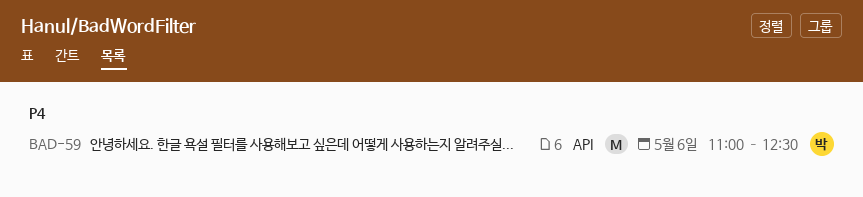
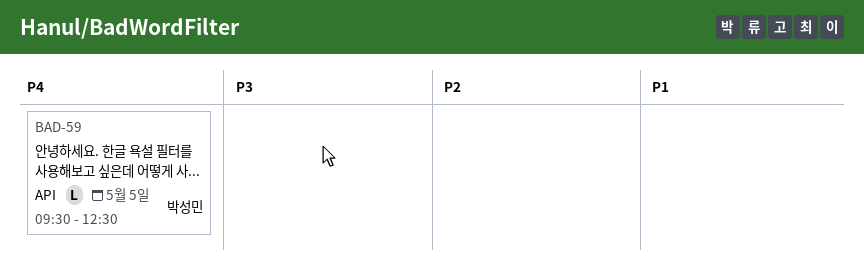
BAD-59, estimate: M -> L
BAD-59, day: May 6 -> May 5
BAD-59, begins: 11:00 -> 09:30

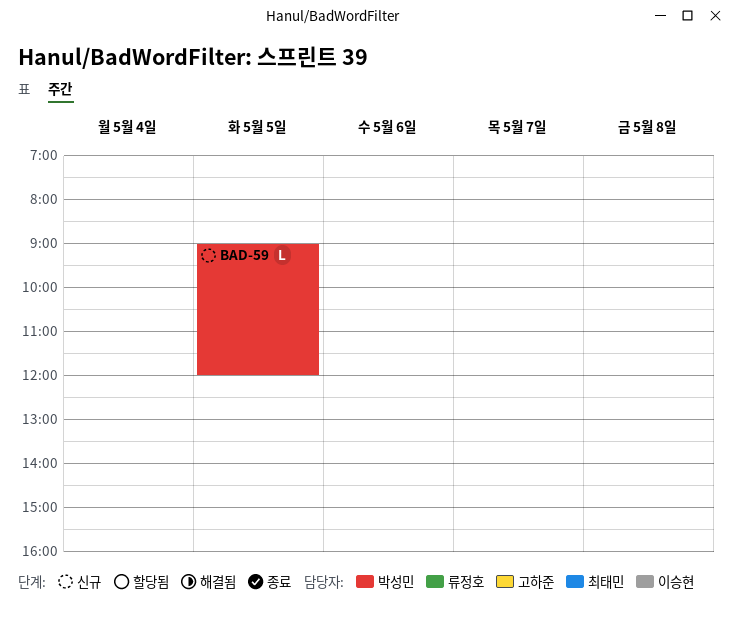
BAD-59, begins: 09:30 -> 09:00
BAD-59, ends: 12:30 -> 12:00

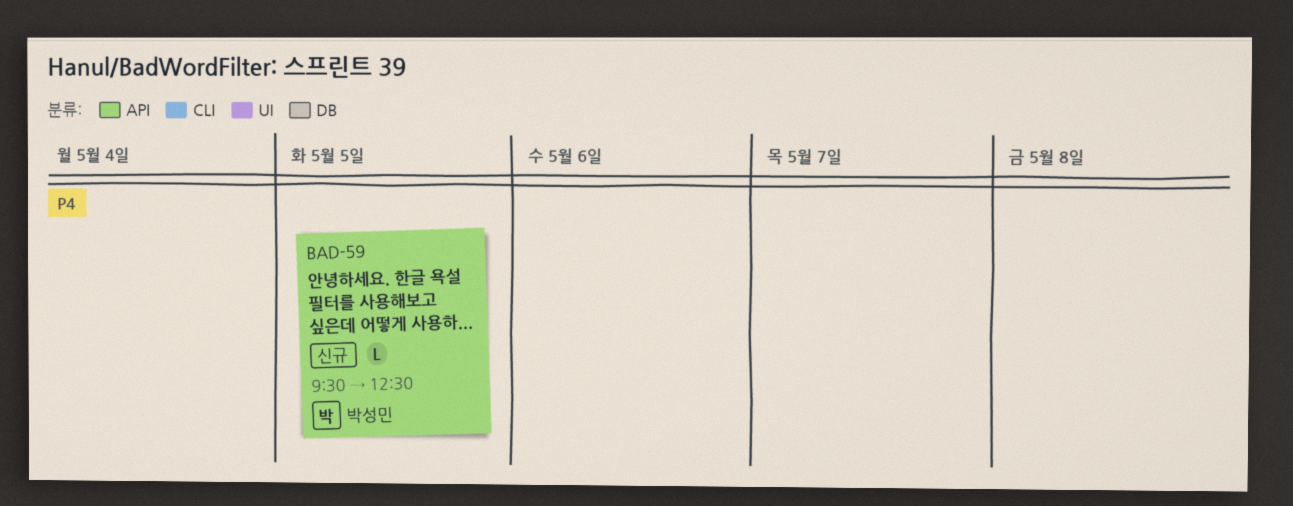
BAD-59, begins: 09:00 -> 09:30
BAD-59, ends: 12:00 -> 12:30

